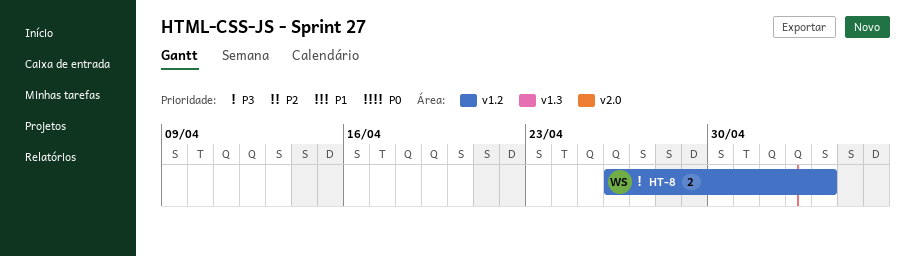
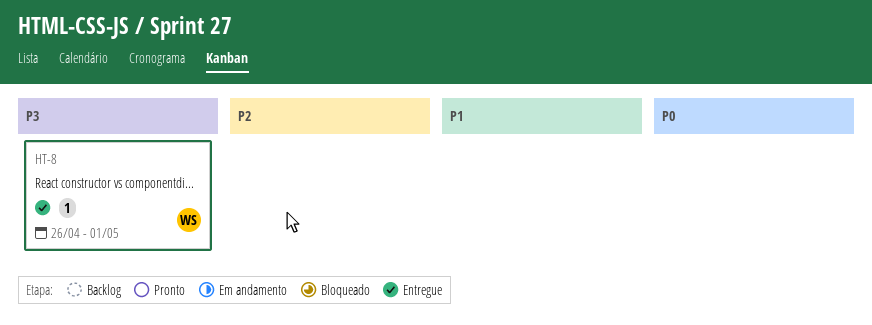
HT-8, estimate: 2 -> 1
HT-8, due: May 4 -> May 1

